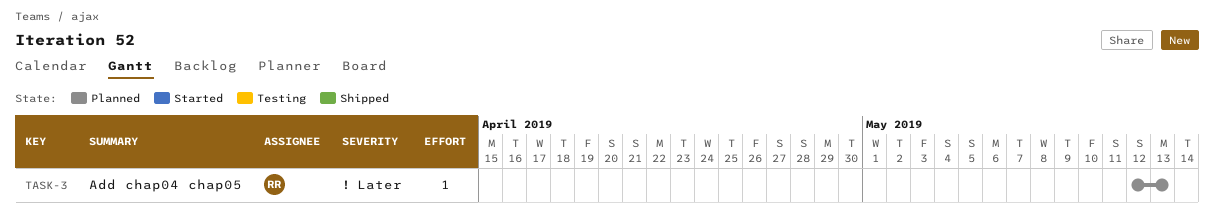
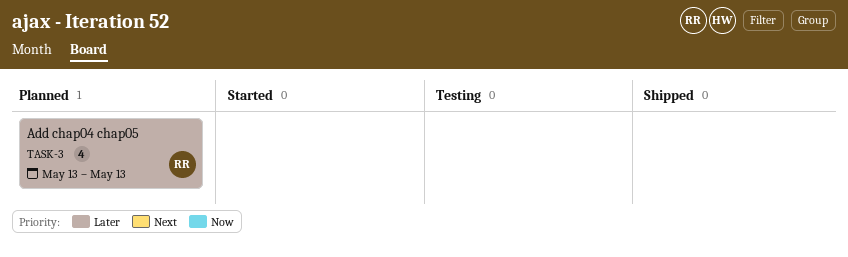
TASK-3, estimate: 1 -> 4
TASK-3, start: May 12 -> May 13

